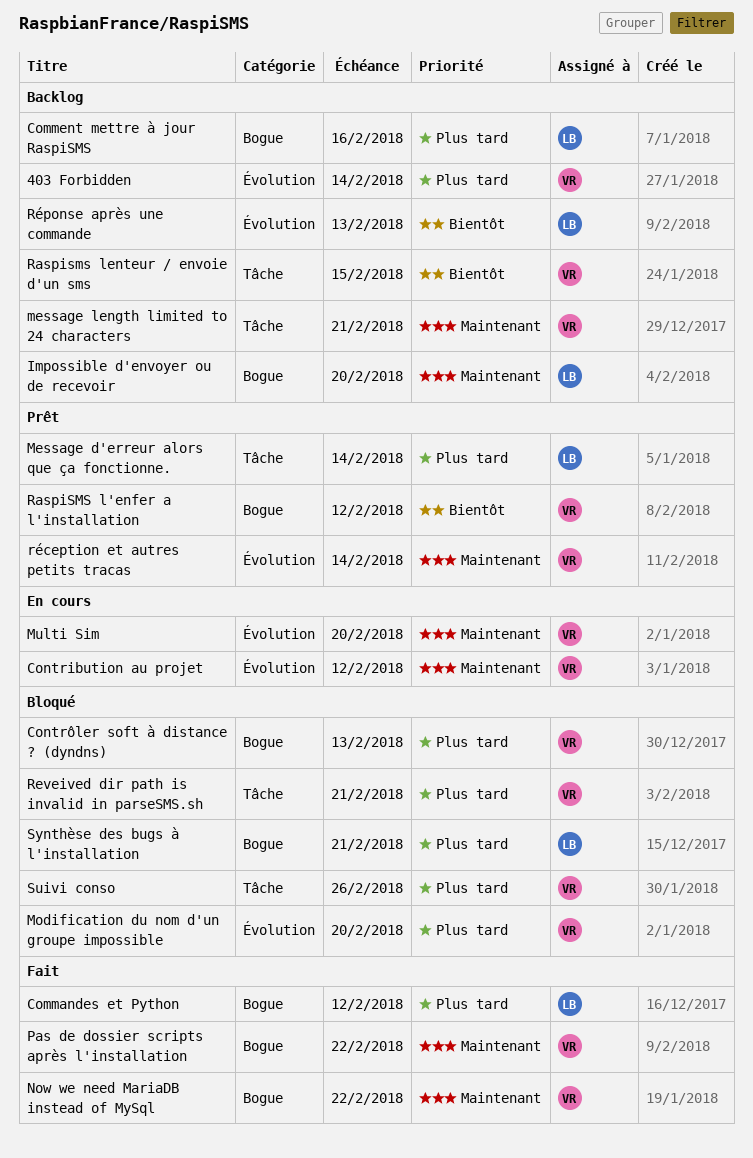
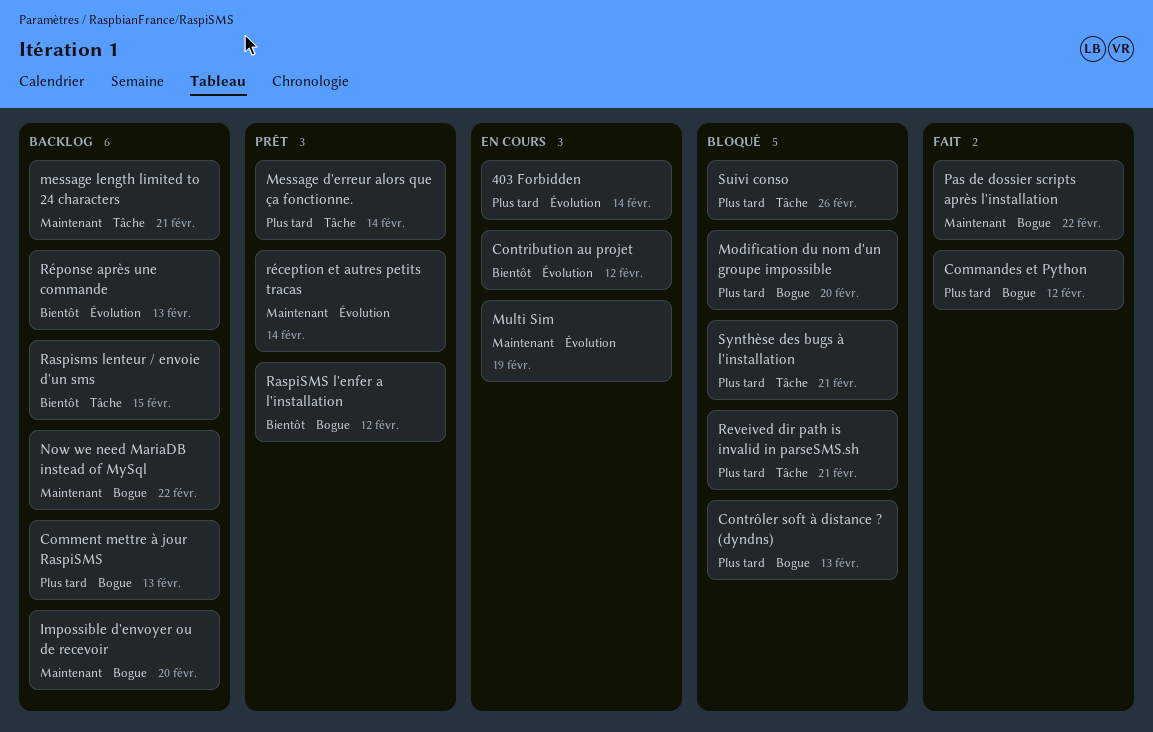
403 Forbidden, status: Backlog -> En cours
Comment mettre à jour RaspiSMS, due: Feb 16 -> Feb 13
Contribution au projet, priority: Maintenant -> Bientôt
Modification du nom d'un groupe impossible, label: Évolution -> Bogue
Multi Sim, due: Feb 20 -> Feb 19
Now we need MariaDB instead of MySql, status: Fait -> Backlog
Synthèse des bugs à l'installation, label: Bogue -> Tâche

